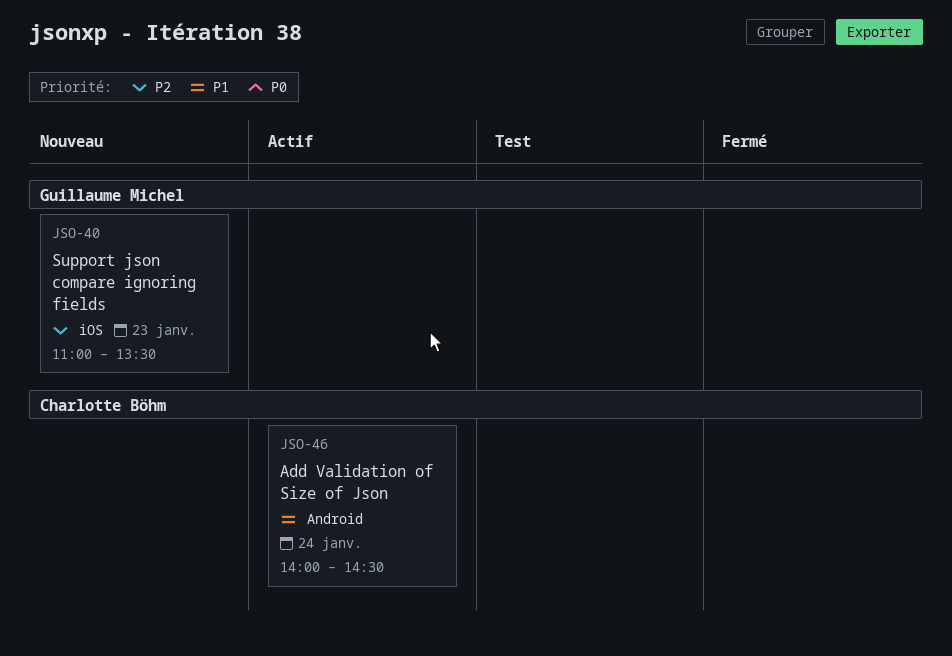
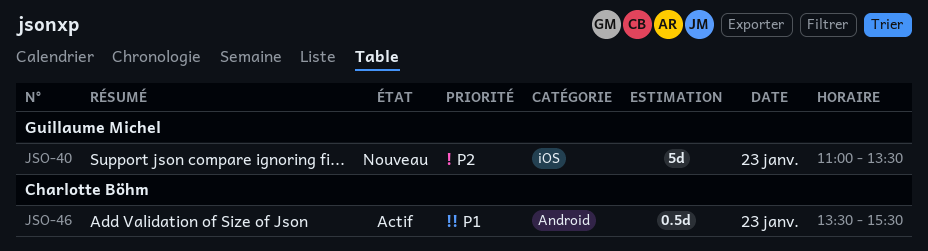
JSO-46, day: Jan 24 -> Jan 23
JSO-46, begins: 14:00 -> 13:30
JSO-46, ends: 14:30 -> 15:30

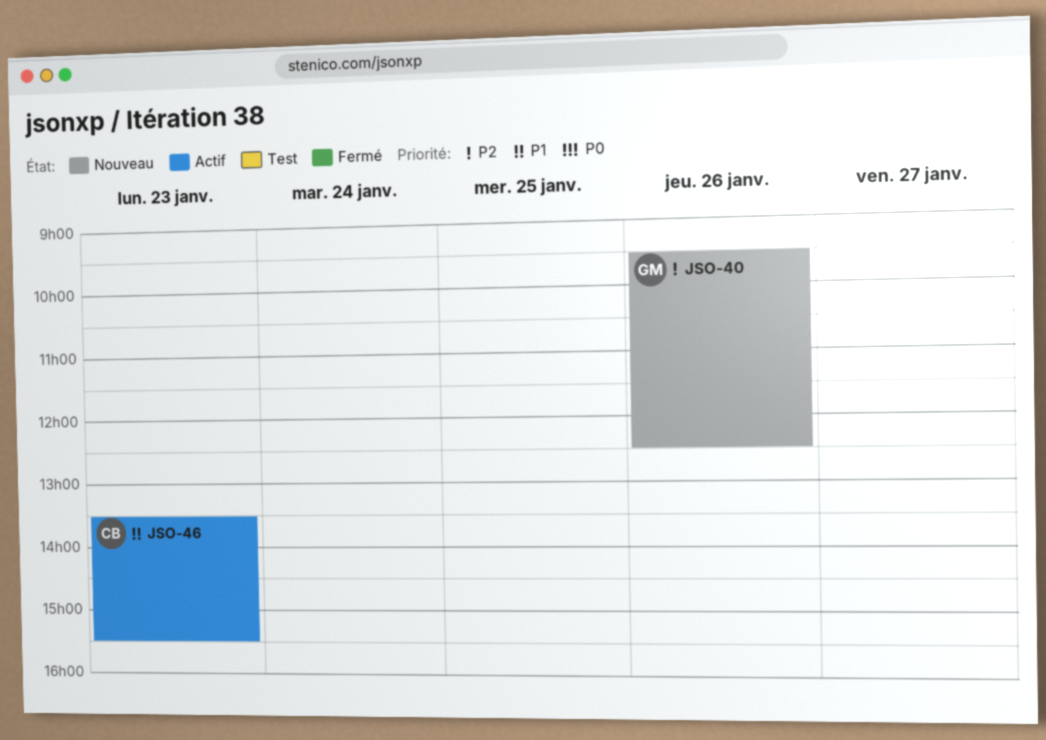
JSO-40, day: Jan 23 -> Jan 26
JSO-40, begins: 11:00 -> 09:30
JSO-40, ends: 13:30 -> 12:30

